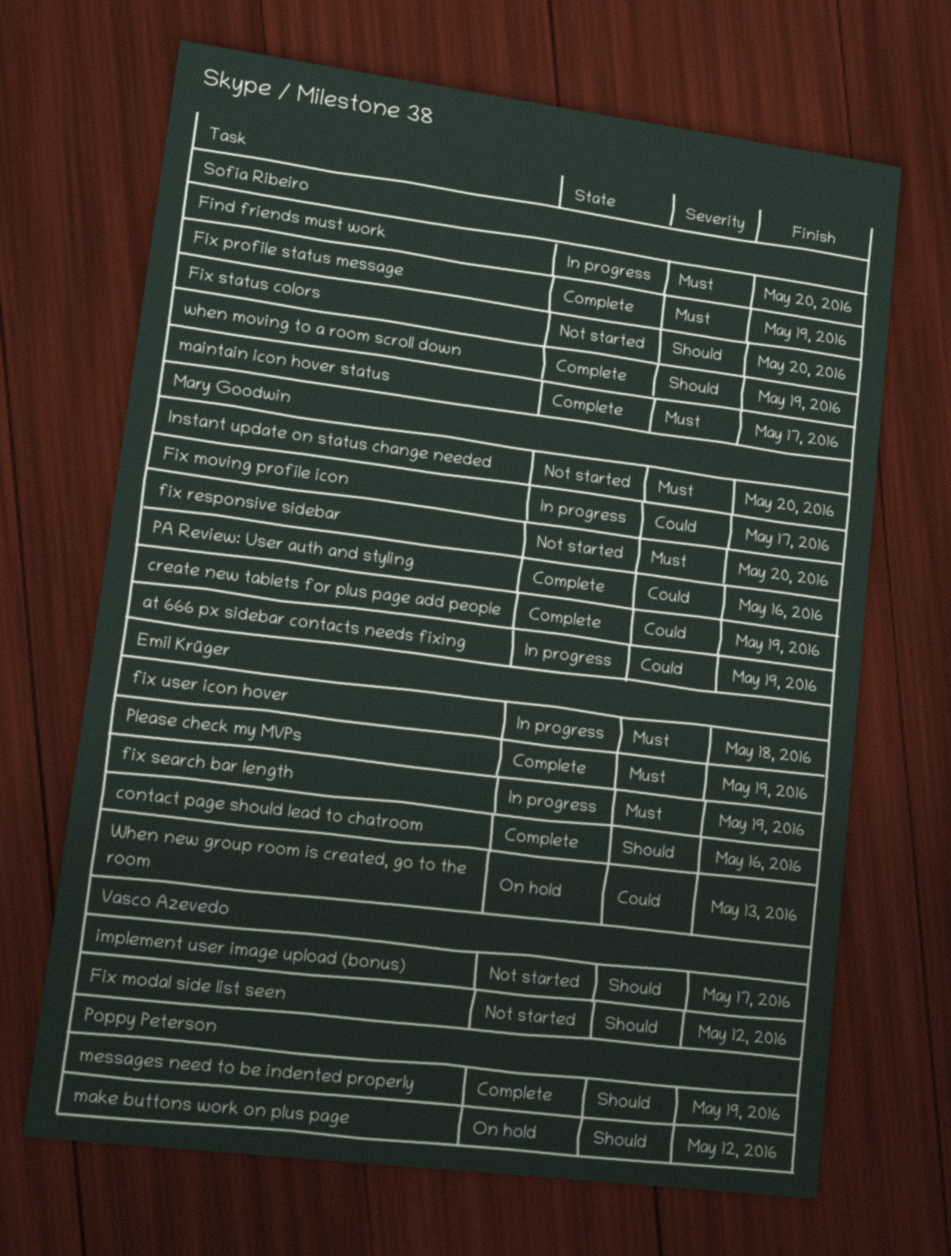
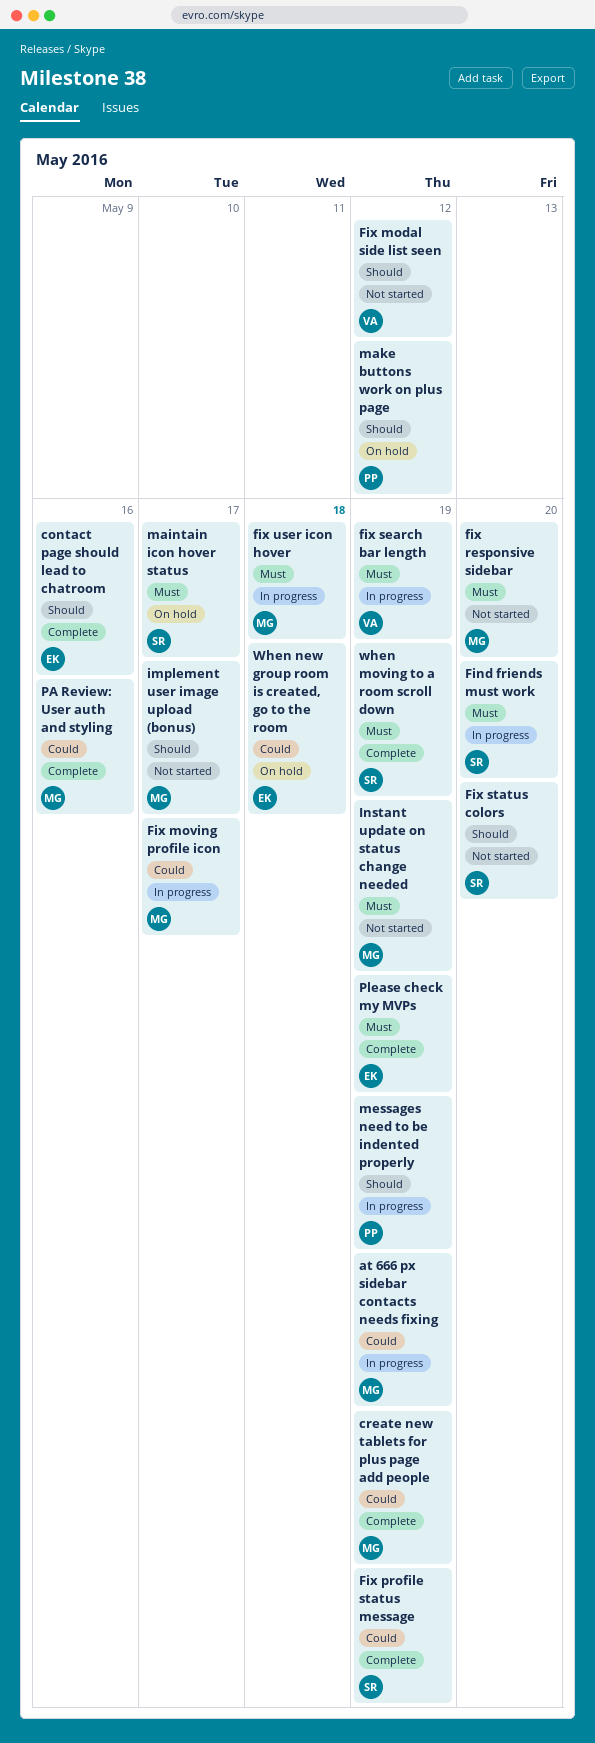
Fix profile status message, priority: Must -> Could
fix search bar length, owner: Emil Krüger -> Vasco Azevedo
fix user icon hover, owner: Emil Krüger -> Mary Goodwin
implement user image upload (bonus), owner: Vasco Azevedo -> Mary Goodwin
Instant update on status change needed, due: May 20 -> May 19
maintain icon hover status, status: Complete -> On hold
messages need to be indented properly, status: Complete -> In progress
when moving to a room scroll down, priority: Should -> Must
When new group room is created, go to the room, due: May 13 -> May 18

